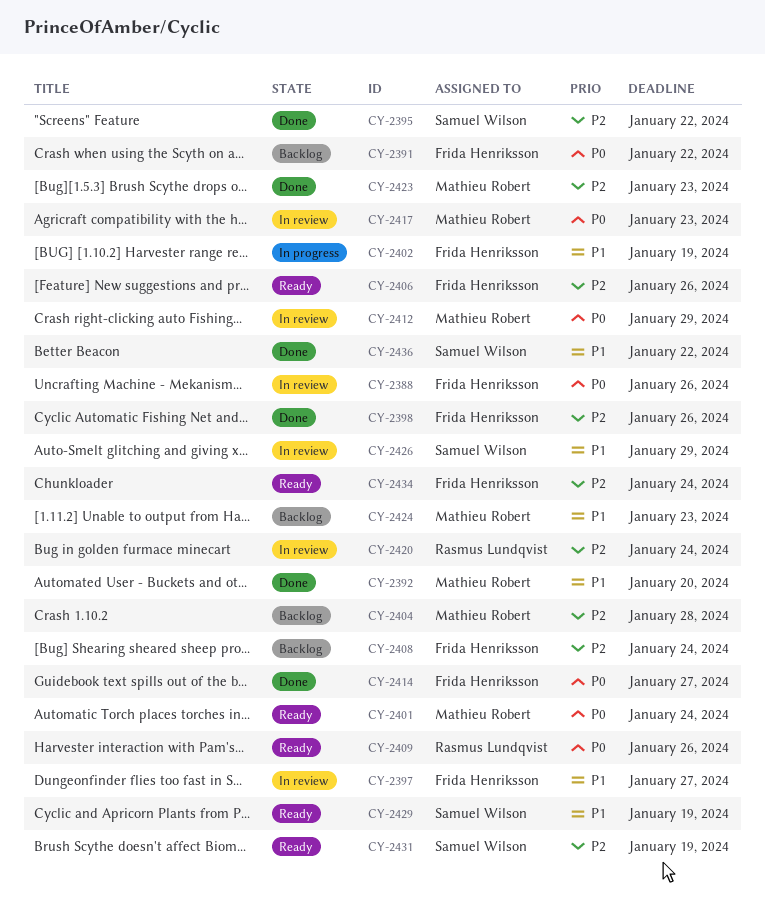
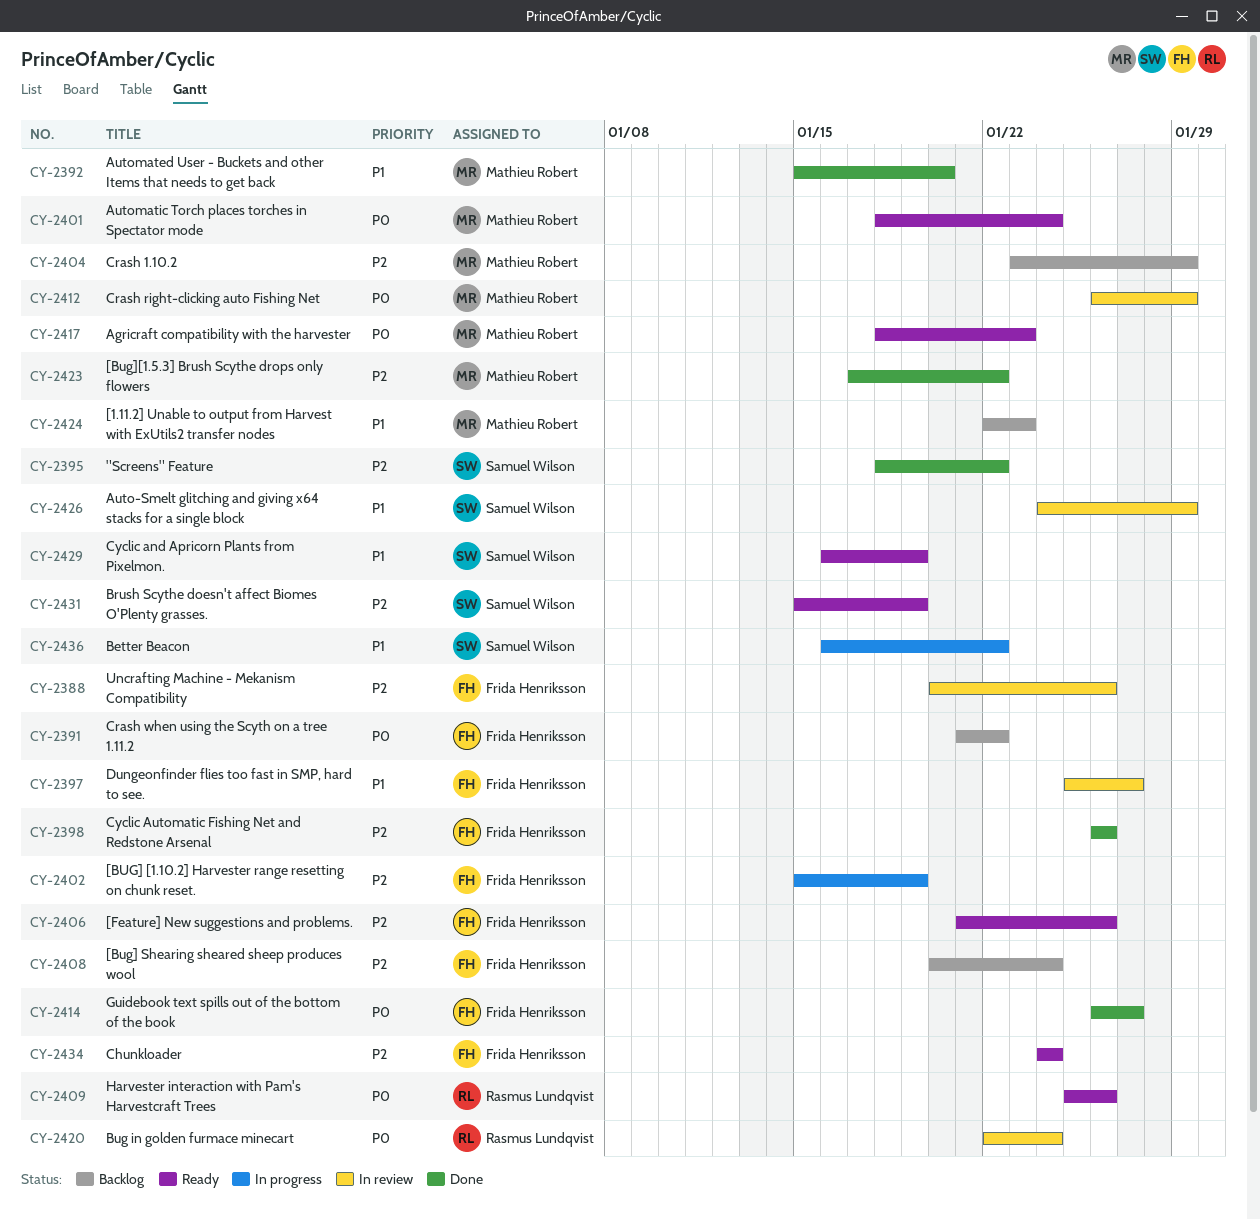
CY-2388, priority: P0 -> P2
CY-2402, priority: P1 -> P2
CY-2404, due: Jan 28 -> Jan 29
CY-2417, status: In review -> Ready
CY-2420, priority: P2 -> P0
CY-2423, due: Jan 23 -> Jan 22
CY-2436, status: Done -> In progress

